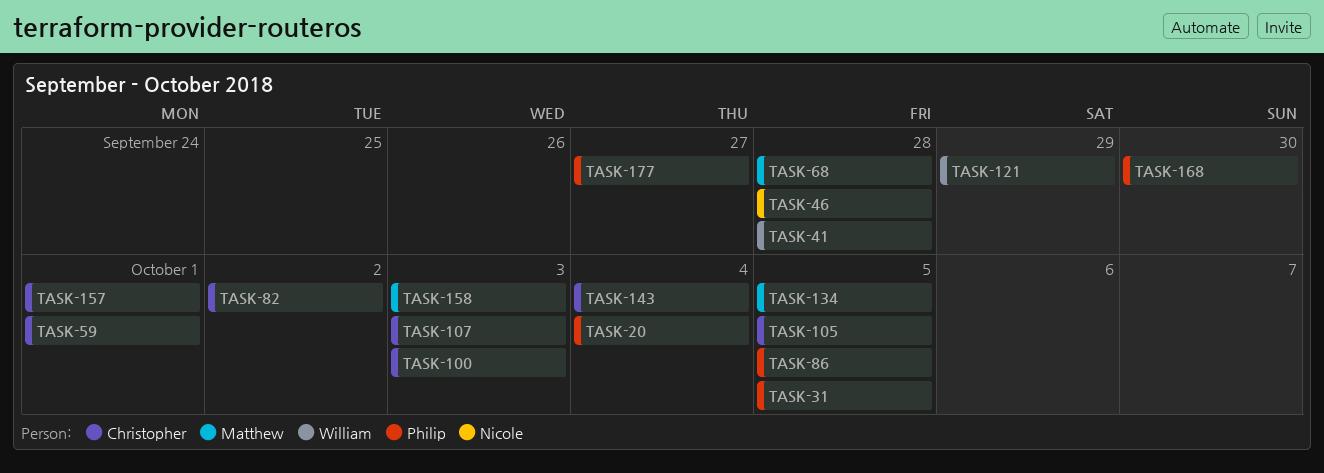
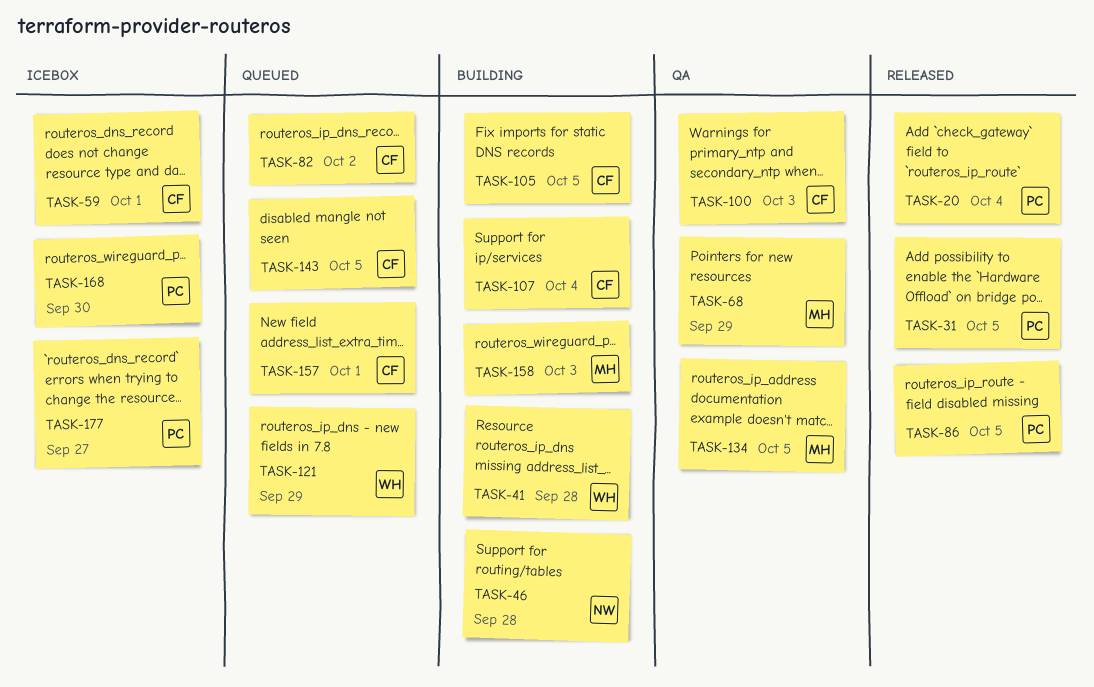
TASK-68, due: Sep 28 -> Sep 29
TASK-107, due: Oct 3 -> Oct 4
TASK-143, due: Oct 4 -> Oct 5

